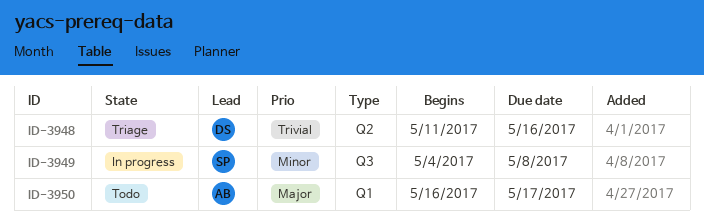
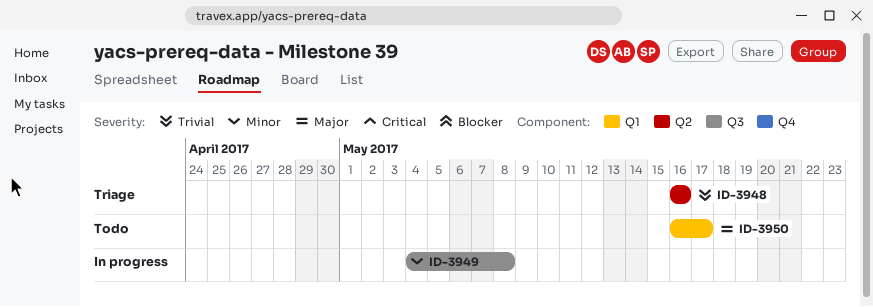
ID-3948, start: May 11 -> May 16

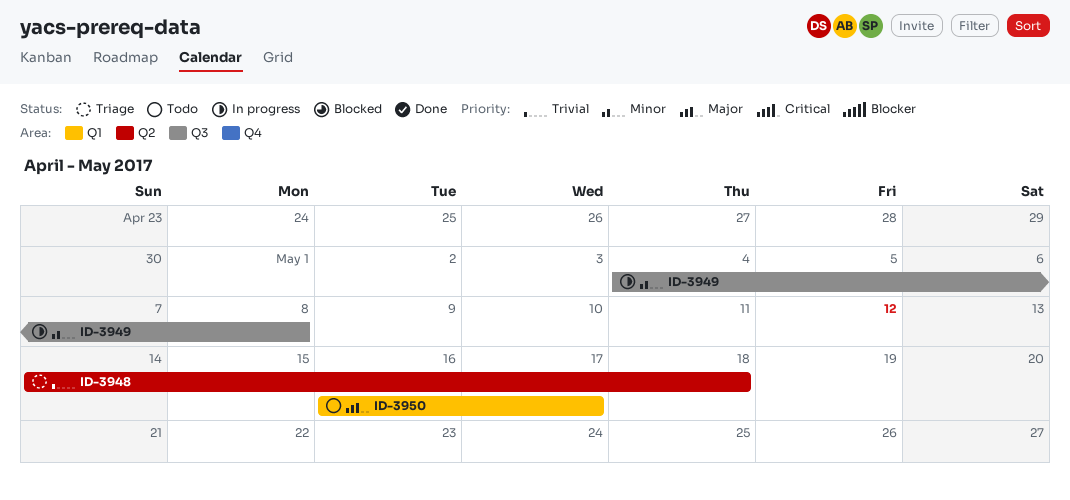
ID-3948, start: May 16 -> May 14
ID-3948, due: May 16 -> May 18

